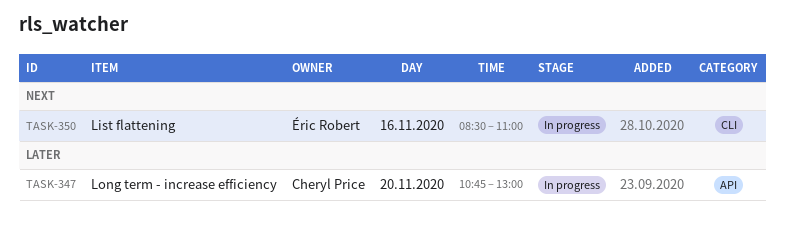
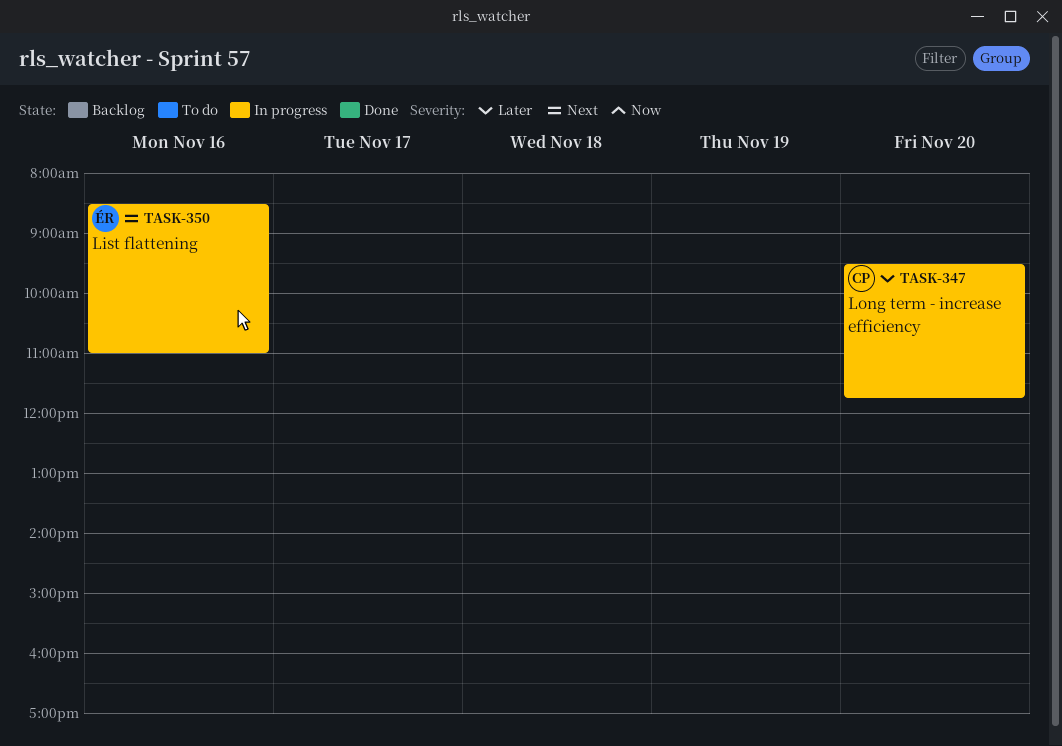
TASK-347, begins: 10:45 -> 09:30
TASK-347, ends: 13:00 -> 11:45

